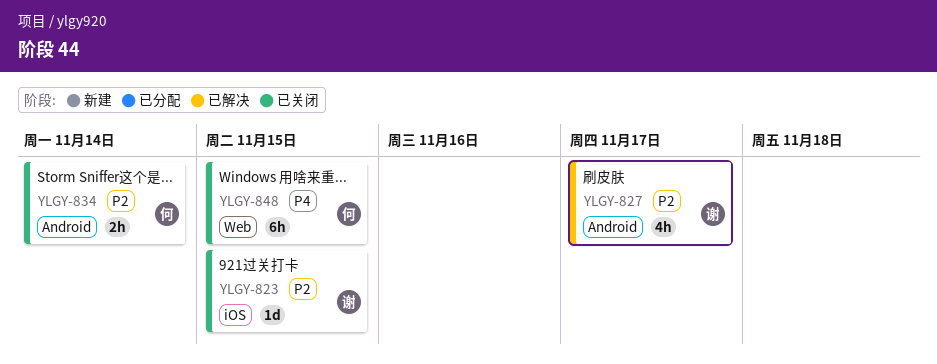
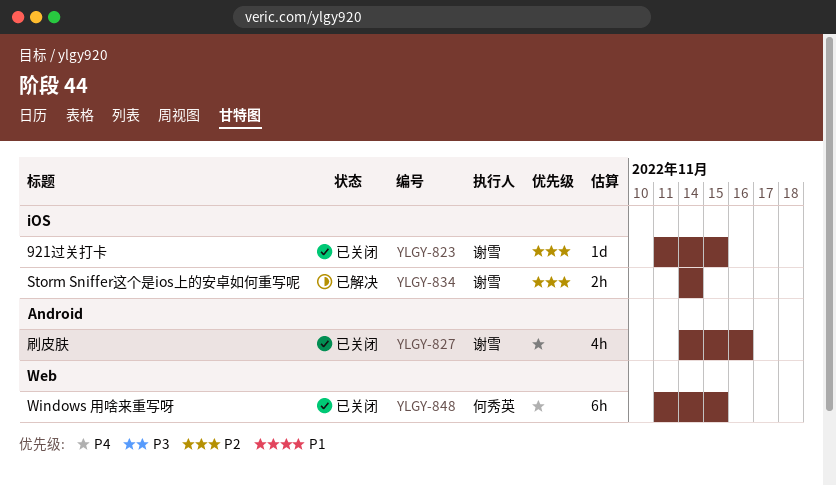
YLGY-827, status: 已解决 -> 已关闭
YLGY-827, priority: P2 -> P4
YLGY-827, due: Nov 17 -> Nov 16
YLGY-834, status: 已关闭 -> 已解决
YLGY-834, owner: 何秀英 -> 谢雪
YLGY-834, label: Android -> iOS

